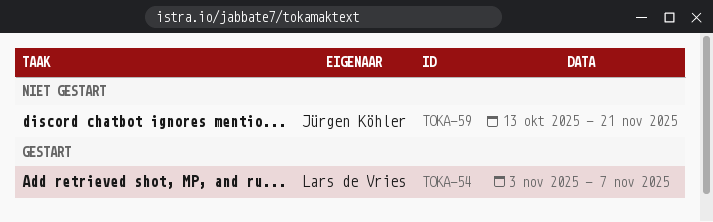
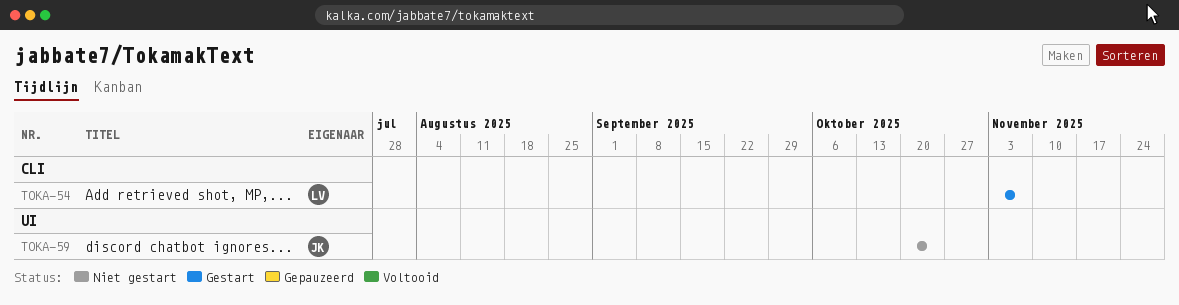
TOKA-59, start: Oct 13 -> Oct 20
TOKA-59, due: Nov 21 -> Oct 24

